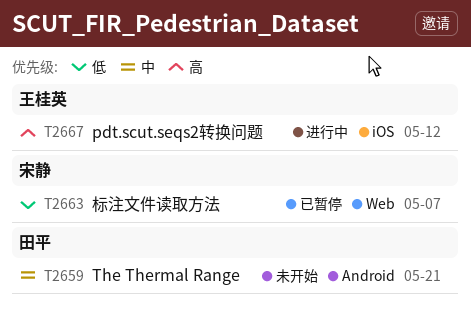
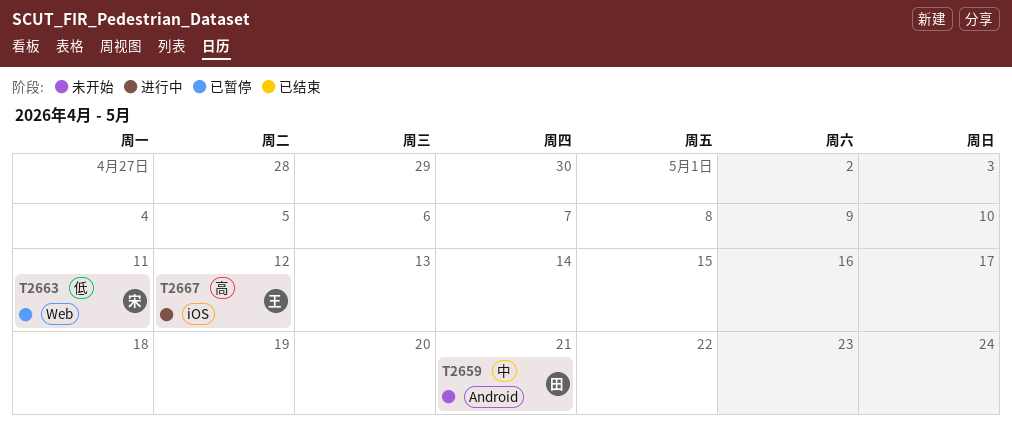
T2663, due: May 7 -> May 11

